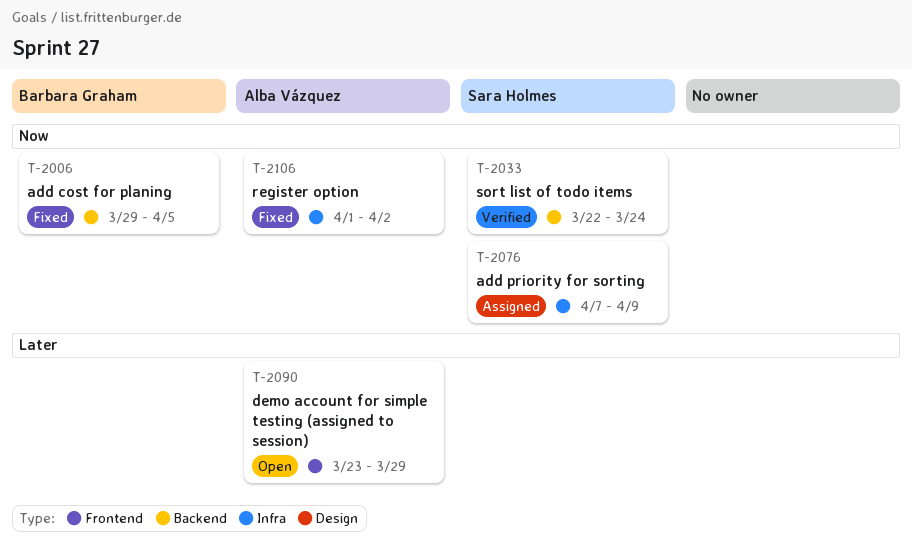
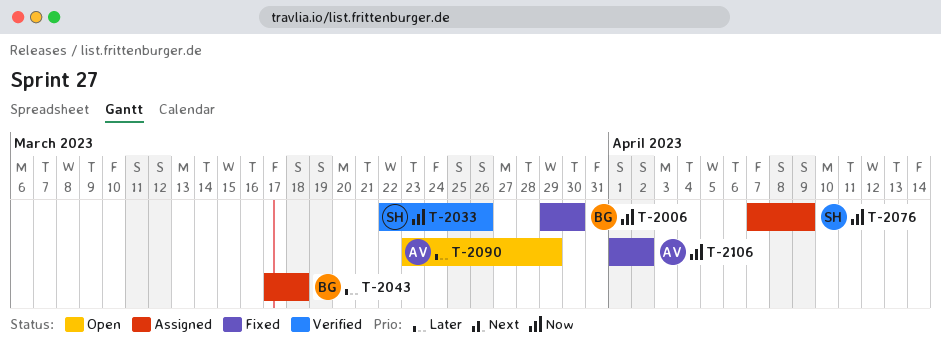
T-2006, due: Apr 5 -> Mar 30
T-2033, due: Mar 24 -> Mar 26
T-2043: none -> present

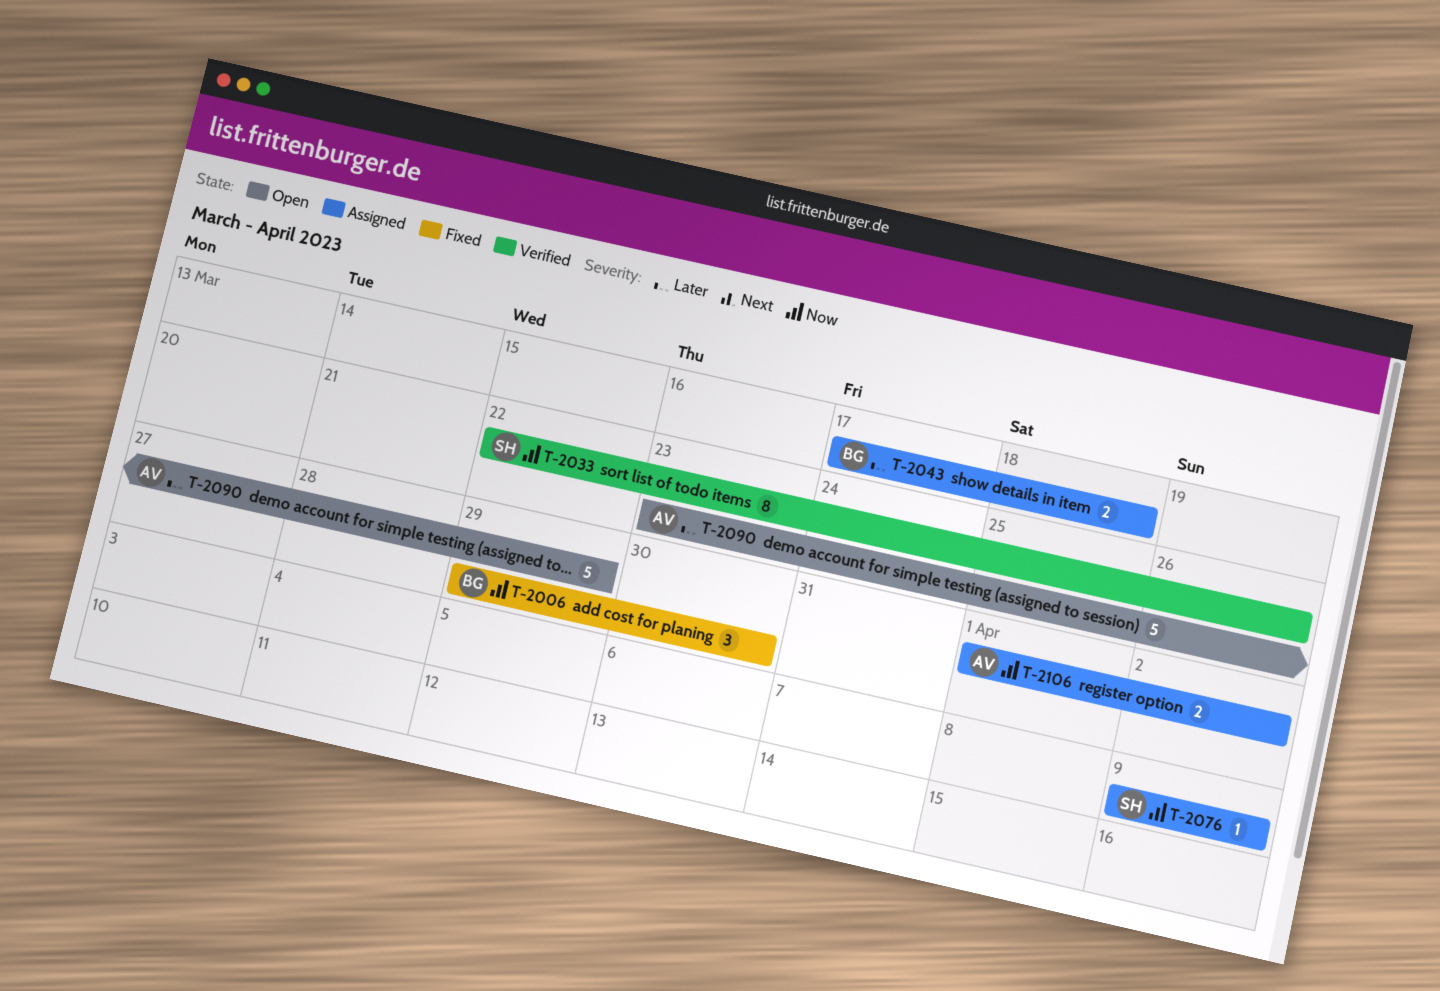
T-2076, start: Apr 7 -> Apr 9
T-2106, status: Fixed -> Assigned

